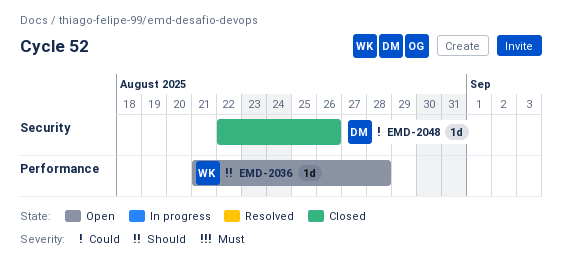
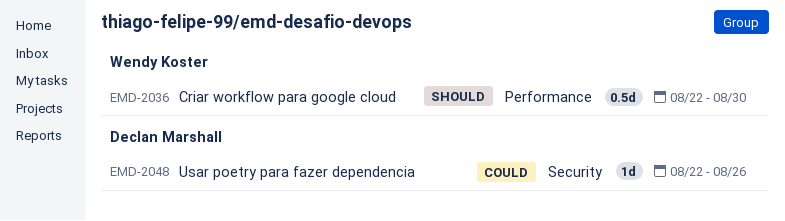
EMD-2036, estimate: 1d -> 0.5d
EMD-2036, start: Aug 21 -> Aug 22
EMD-2036, due: Aug 28 -> Aug 30

